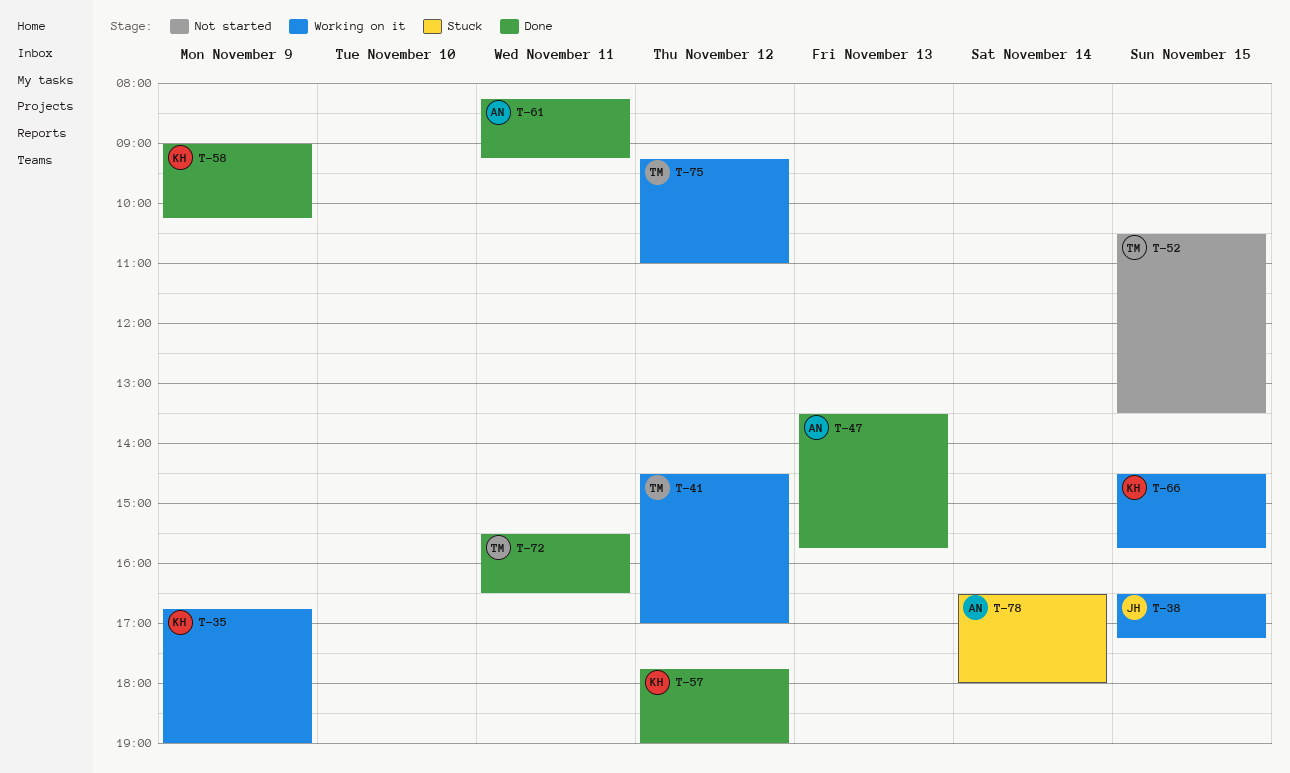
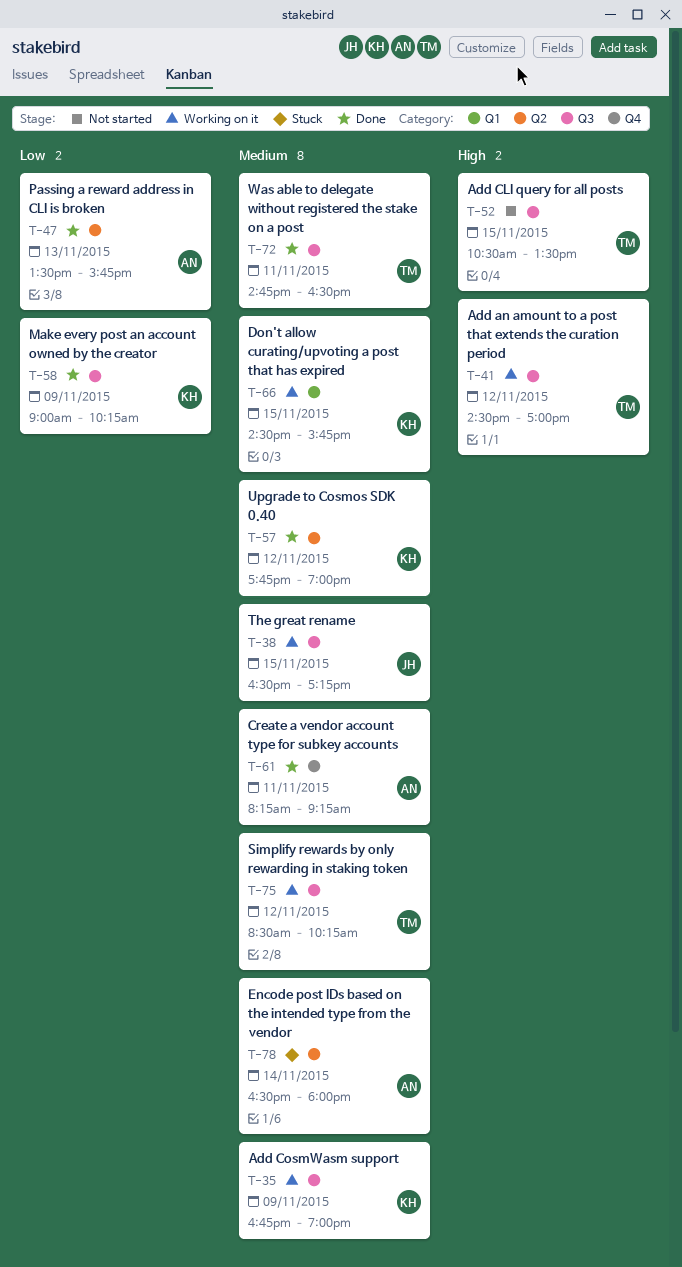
T-72, begins: 15:30 -> 14:45
T-75, begins: 09:15 -> 08:30
T-75, ends: 11:00 -> 10:15

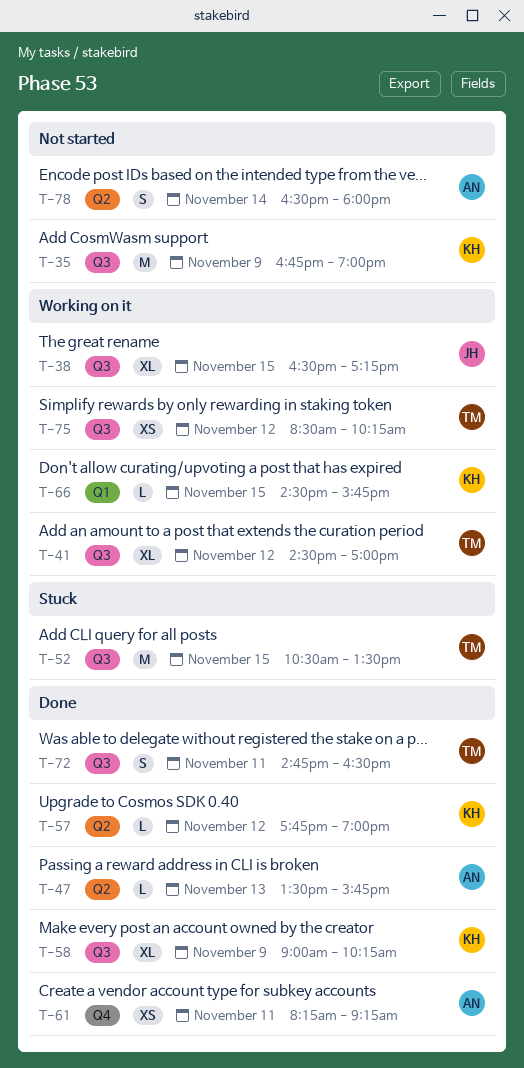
T-35, status: Working on it -> Not started
T-52, status: Not started -> Stuck
T-78, status: Stuck -> Not started

